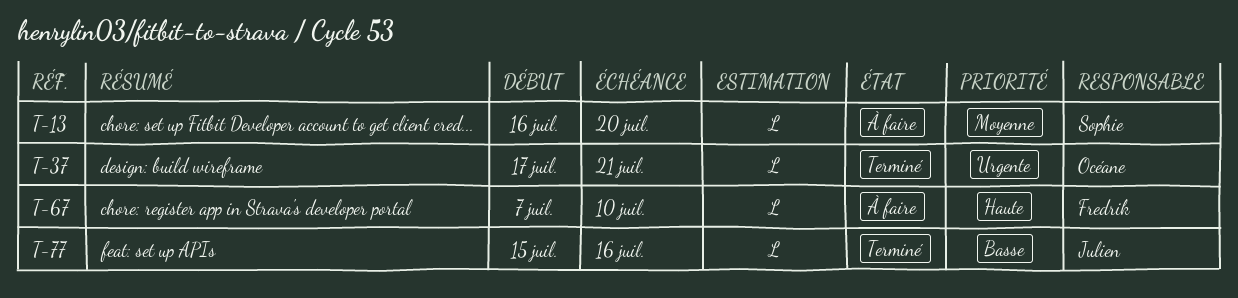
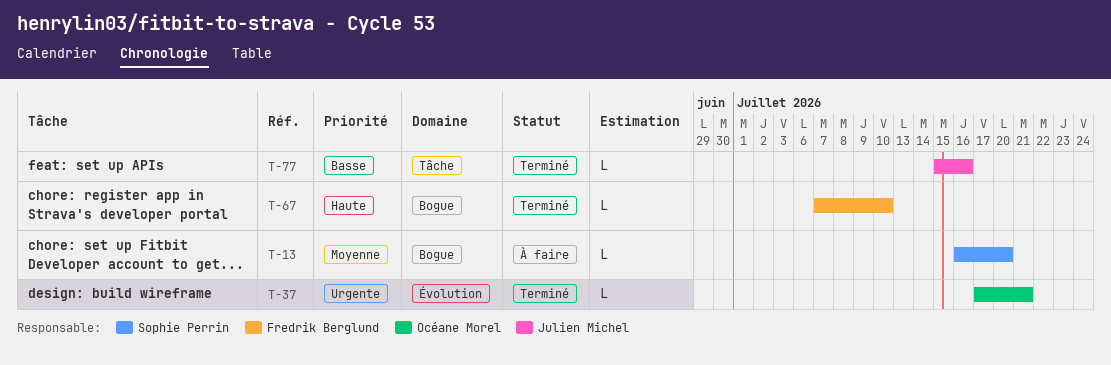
T-67, status: À faire -> Terminé

